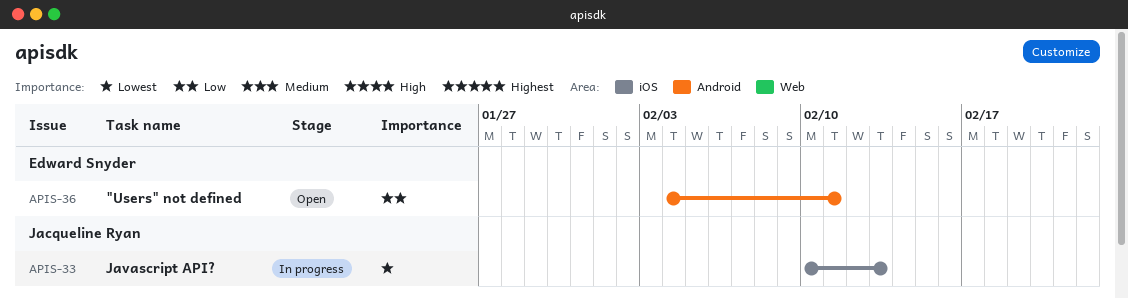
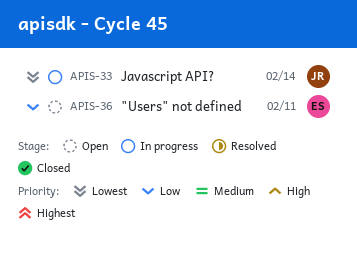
APIS-33, due: Feb 13 -> Feb 14

